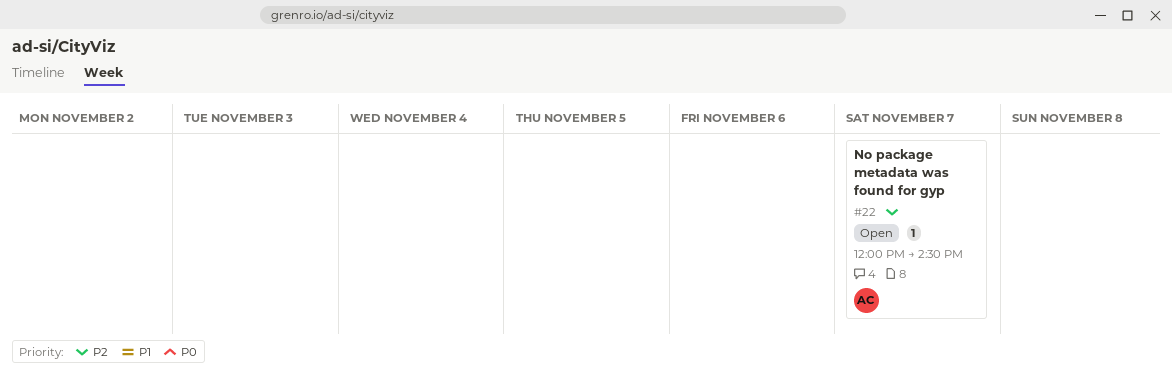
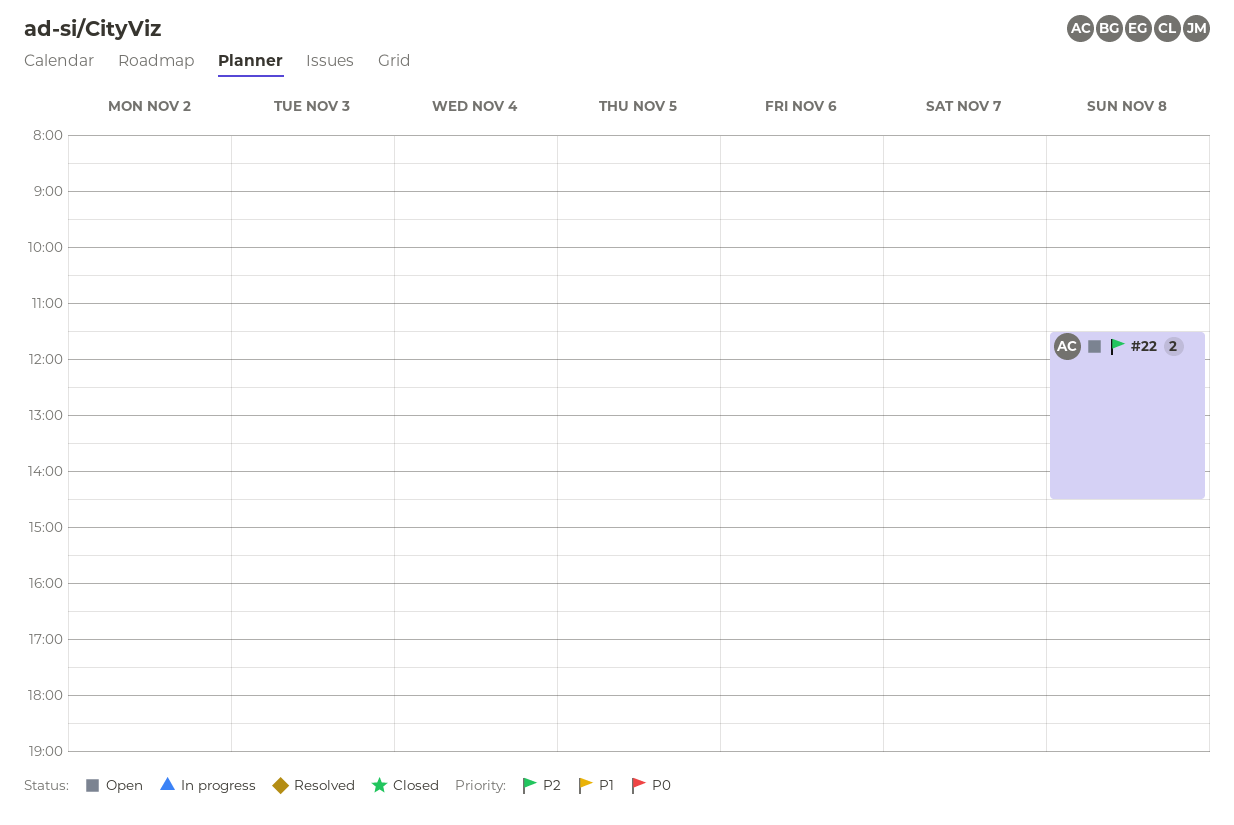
#22, estimate: 1 -> 2
#22, day: Nov 7 -> Nov 8
#22, begins: 12:00 -> 11:30

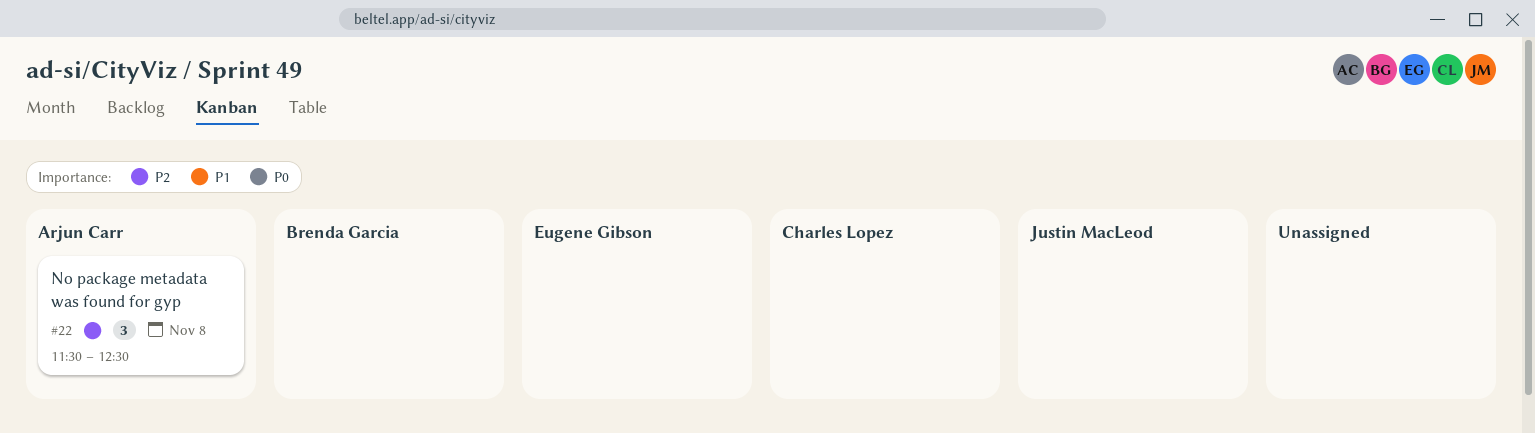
#22, estimate: 2 -> 3
#22, ends: 14:30 -> 12:30

